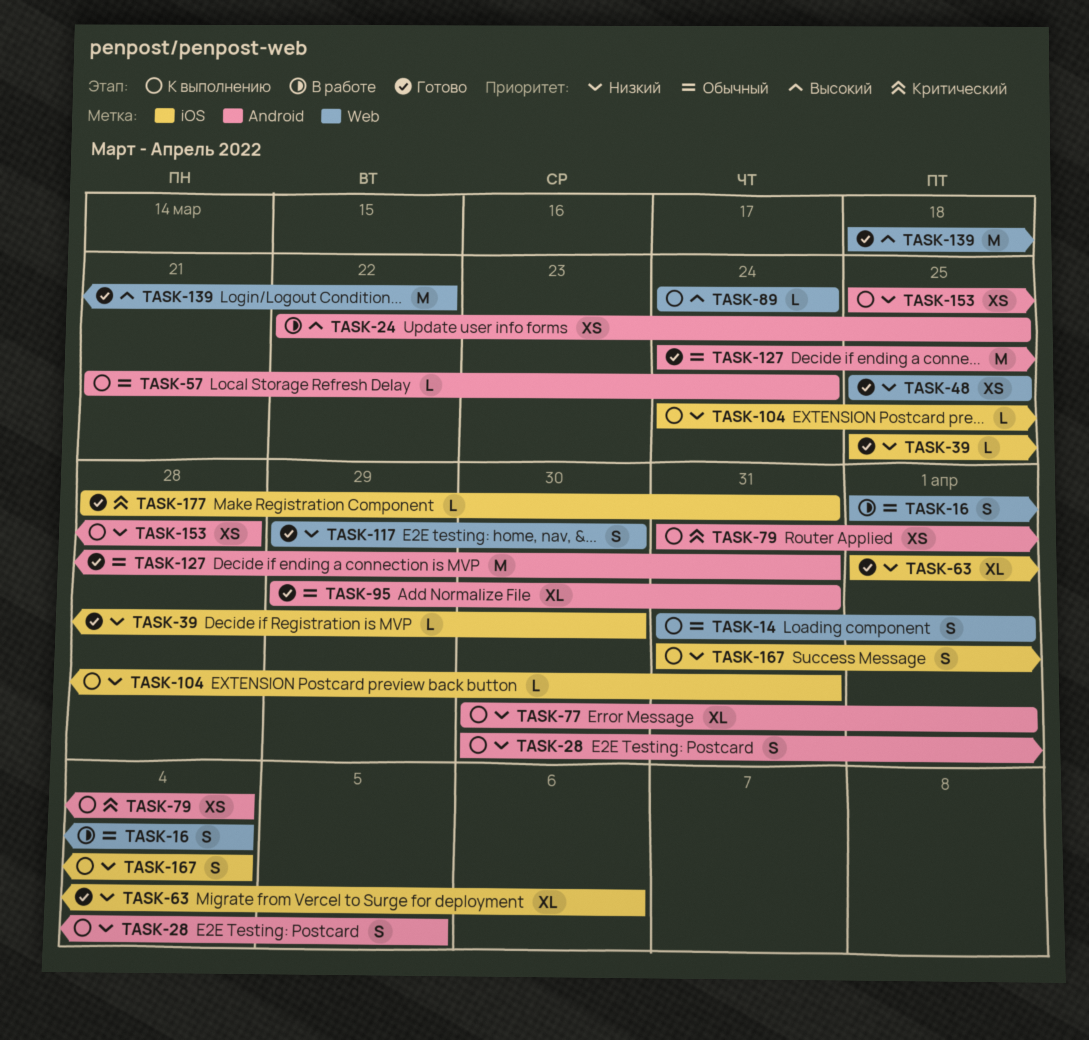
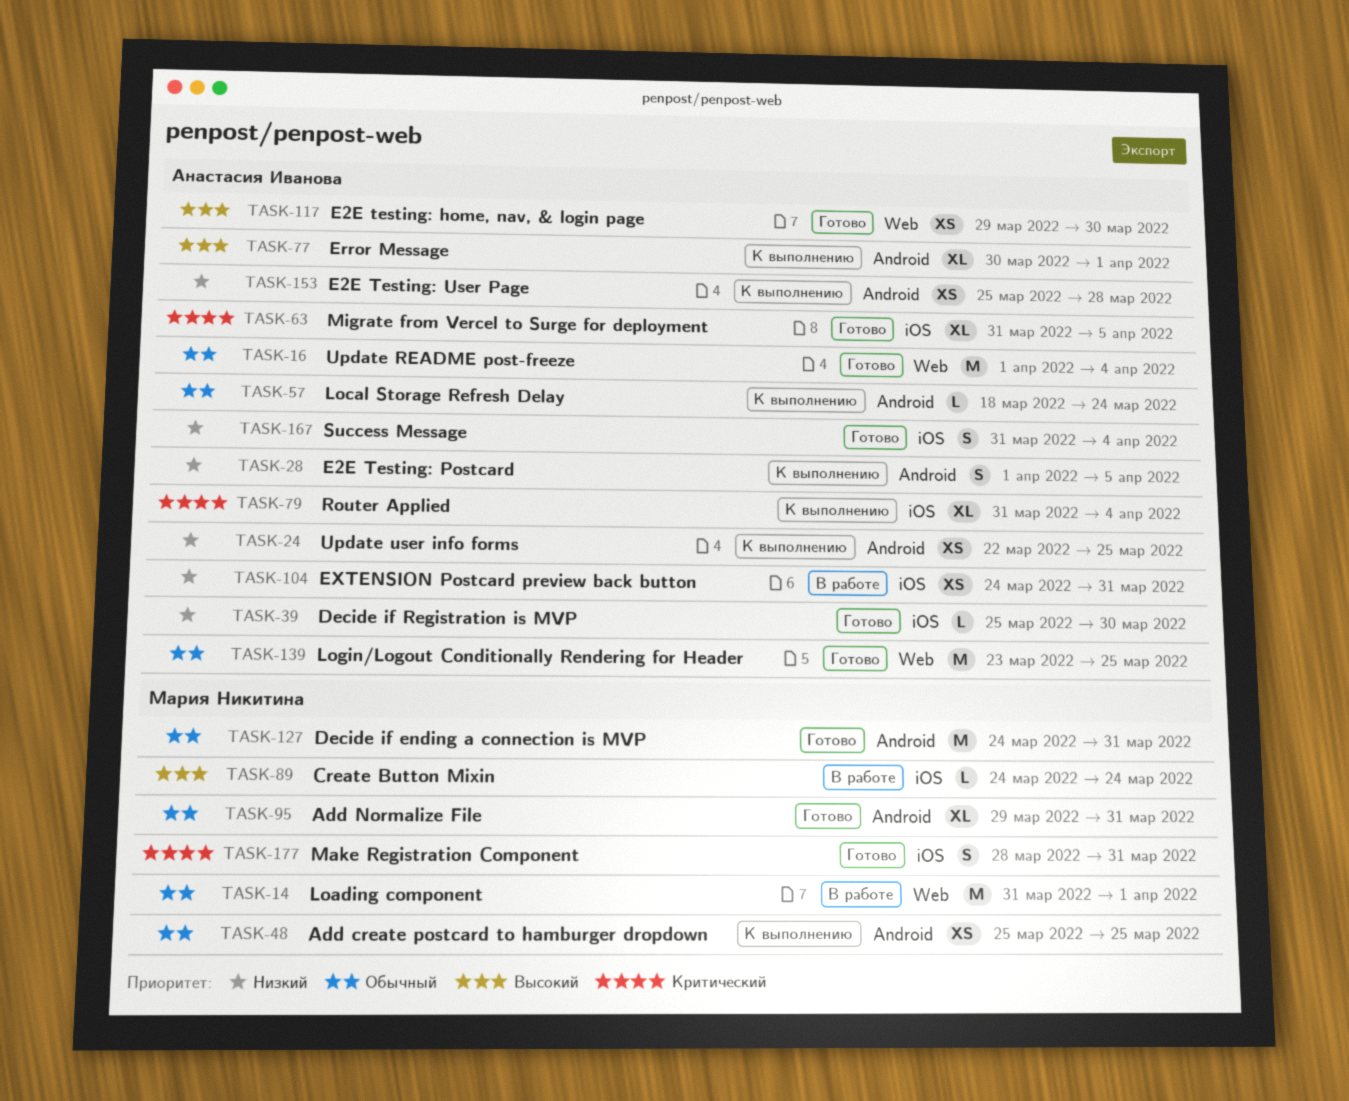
TASK-14, status: К выполнению -> В работе
TASK-14, estimate: S -> M
TASK-16, status: В работе -> Готово
TASK-16, estimate: S -> M
TASK-24, status: В работе -> К выполнению
TASK-24, priority: Высокий -> Низкий
TASK-28, start: Mar 30 -> Apr 1
TASK-48, status: Готово -> К выполнению
TASK-48, priority: Низкий -> Обычный
TASK-48, label: Web -> Android
TASK-57, start: Mar 21 -> Mar 18
TASK-63, priority: Низкий -> Критический
TASK-63, start: Apr 1 -> Mar 31
TASK-63, due: Apr 6 -> Apr 5
TASK-77, priority: Низкий -> Высокий
TASK-79, label: Android -> iOS
TASK-79, estimate: XS -> XL
TASK-89, status: К выполнению -> В работе
TASK-89, label: Web -> iOS
TASK-104, status: К выполнению -> В работе
TASK-104, estimate: L -> XS
TASK-117, priority: Низкий -> Высокий
TASK-117, estimate: S -> XS
TASK-139, priority: Высокий -> Обычный
TASK-139, start: Mar 18 -> Mar 23
TASK-139, due: Mar 22 -> Mar 25
TASK-167, status: К выполнению -> Готово
TASK-177, estimate: L -> S

